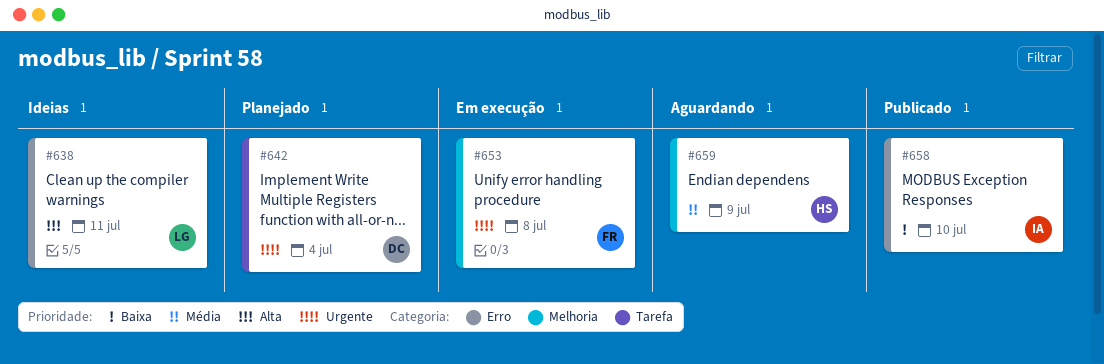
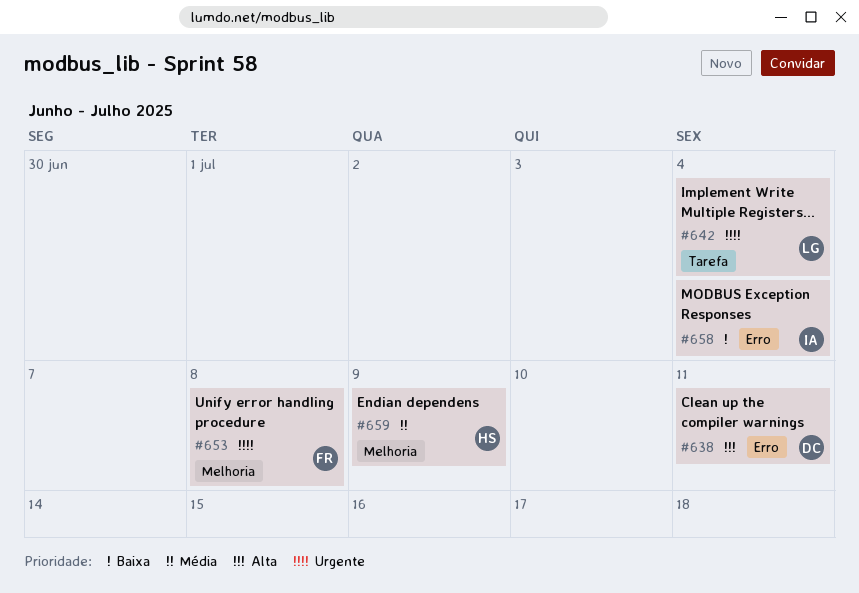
#638, owner: LG -> DC
#642, owner: DC -> LG
#658, due: Jul 10 -> Jul 4

